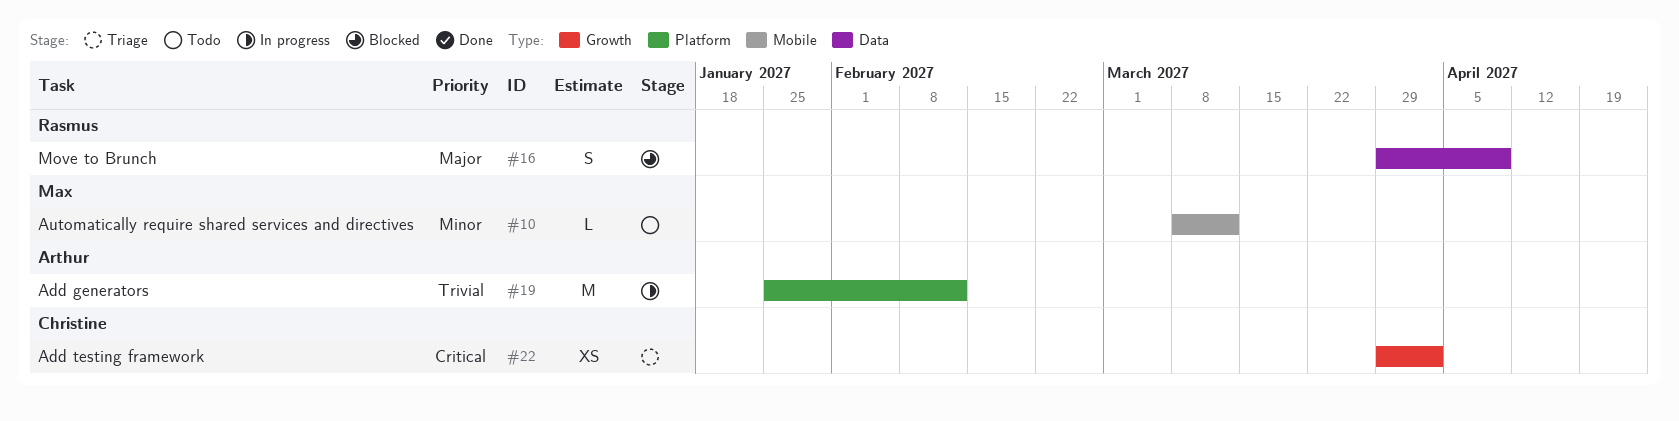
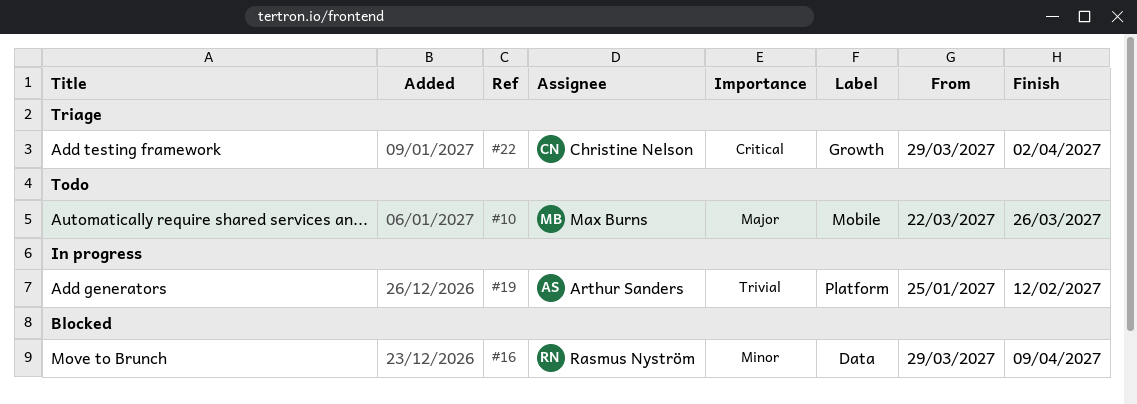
#10, priority: Minor -> Major
#10, start: Mar 8 -> Mar 22
#10, due: Mar 12 -> Mar 26
#16, priority: Major -> Minor

